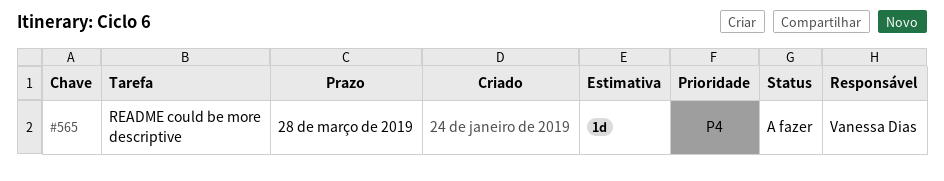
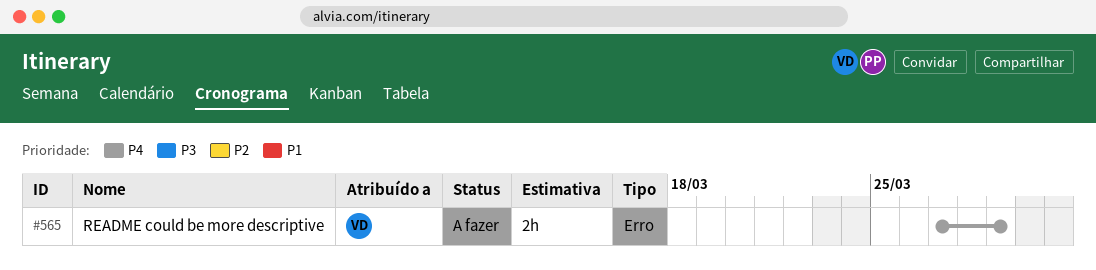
#565, estimate: 1d -> 2h
#565, due: Mar 28 -> Mar 29

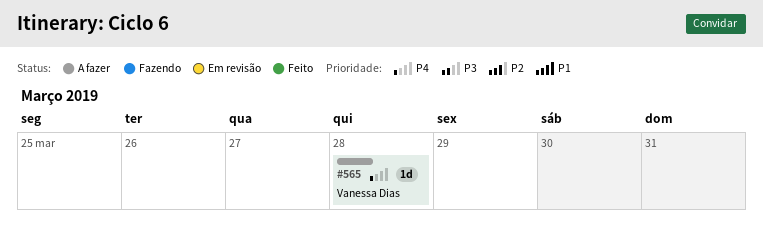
#565, estimate: 2h -> 1d
#565, due: Mar 29 -> Mar 28

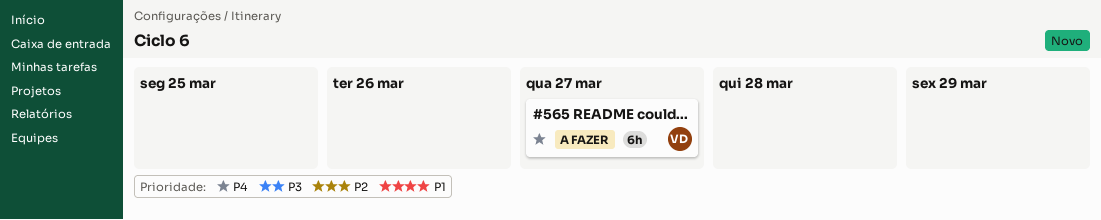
#565, estimate: 1d -> 6h
#565, due: Mar 28 -> Mar 27

